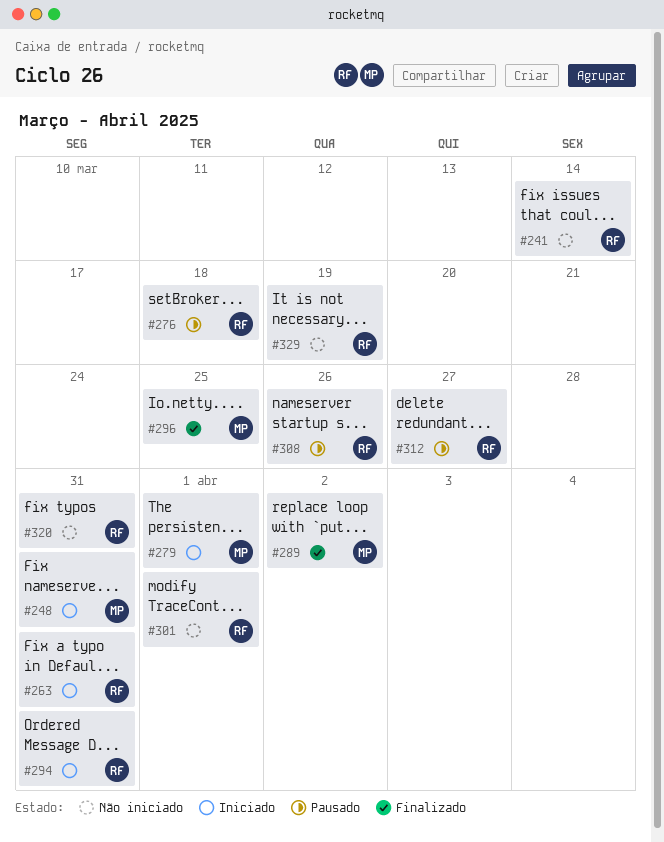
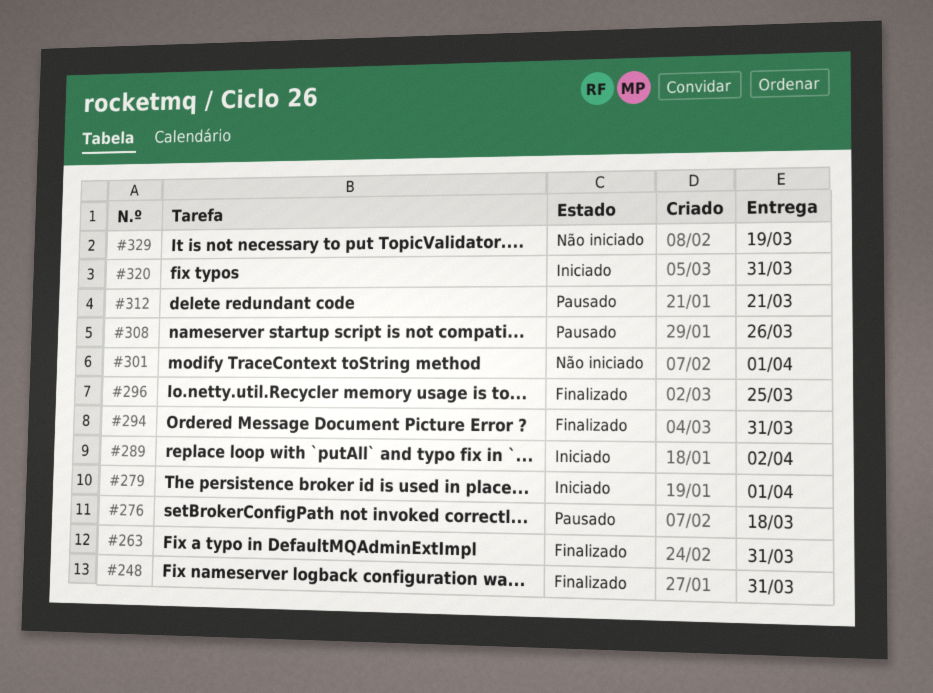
#241: present -> none
#248, status: Iniciado -> Finalizado
#263, status: Iniciado -> Finalizado
#289, status: Finalizado -> Iniciado
#294, status: Iniciado -> Finalizado
#312, due: Mar 27 -> Mar 21
#320, status: Não iniciado -> Iniciado

